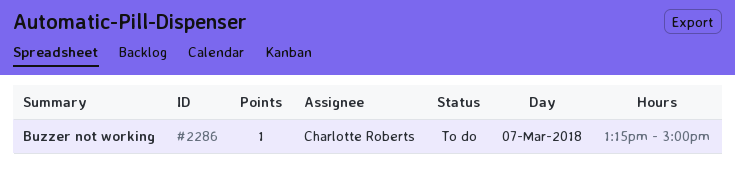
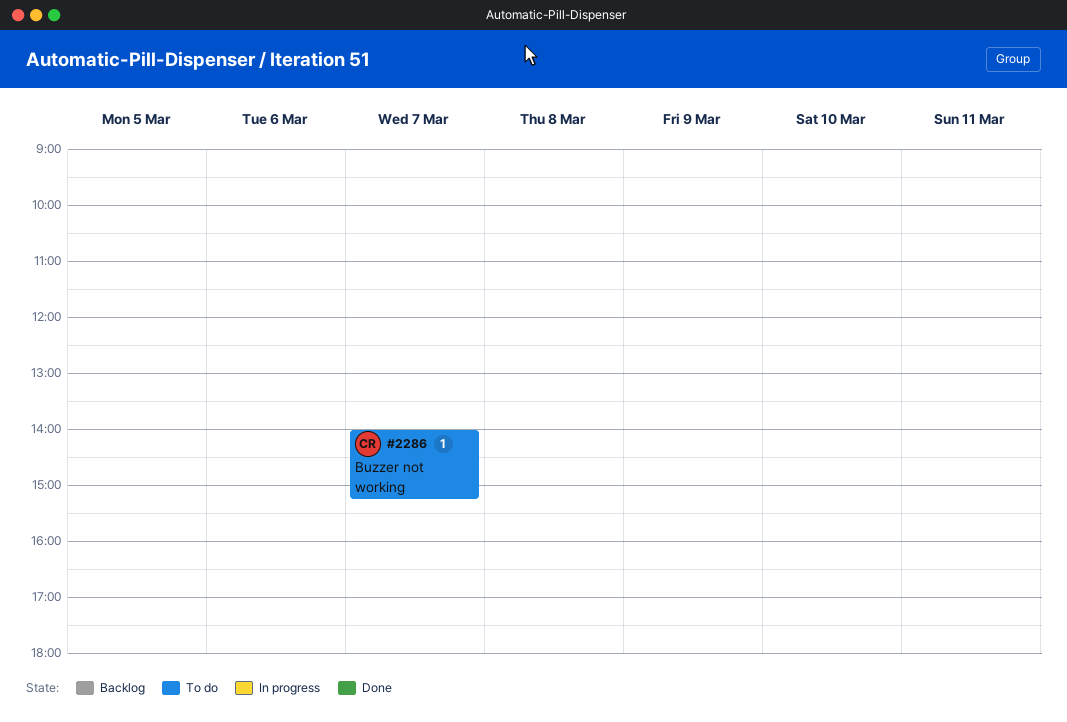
#2286, begins: 13:15 -> 14:00
#2286, ends: 15:00 -> 15:15

